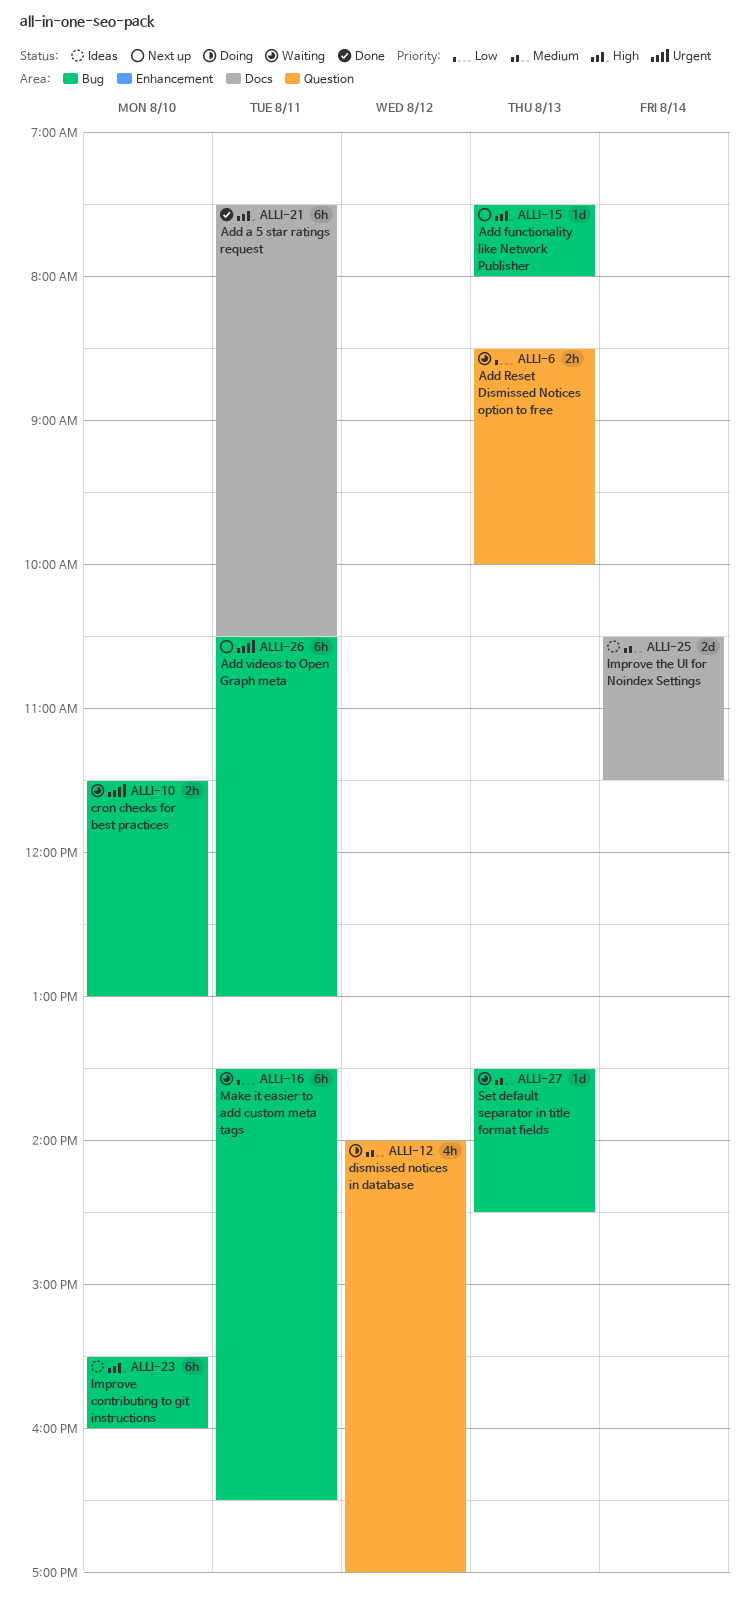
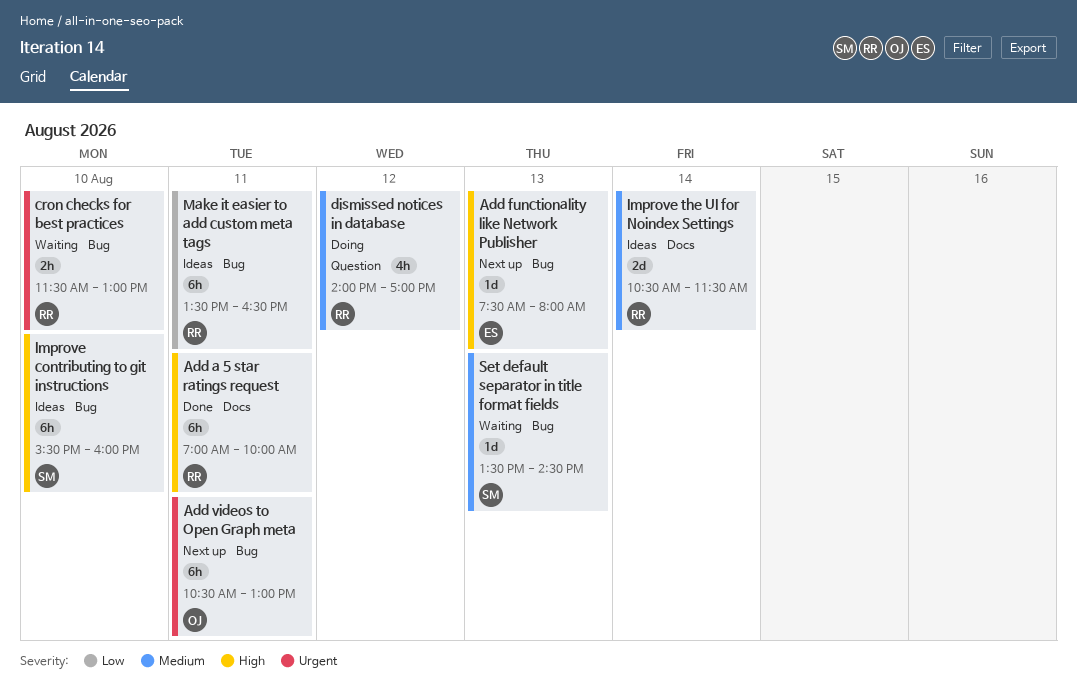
Add a 5 star ratings request, begins: 07:30 -> 07:00
Add a 5 star ratings request, ends: 10:30 -> 10:00
Add Reset Dismissed Notices option to free: present -> none
Make it easier to add custom meta tags, status: Waiting -> Ideas

